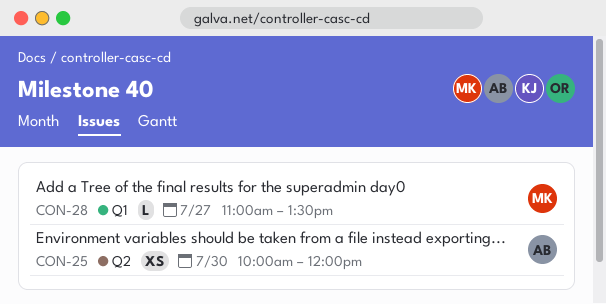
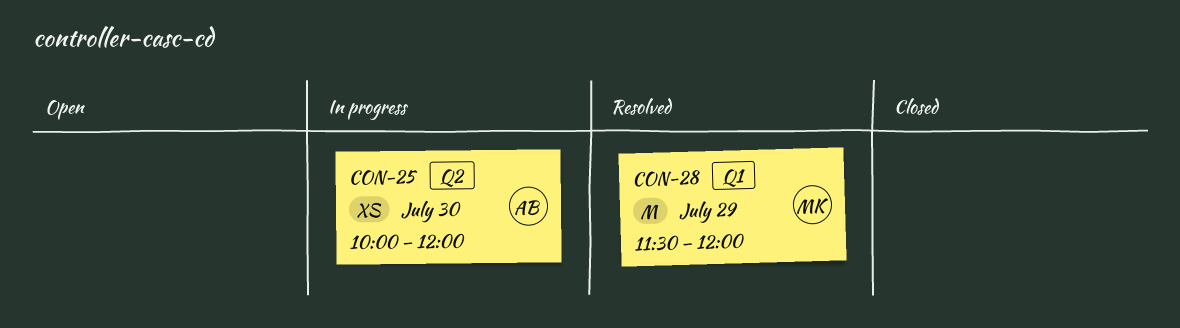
CON-28, estimate: L -> M
CON-28, day: Jul 27 -> Jul 29
CON-28, begins: 11:00 -> 11:30
CON-28, ends: 13:30 -> 12:00

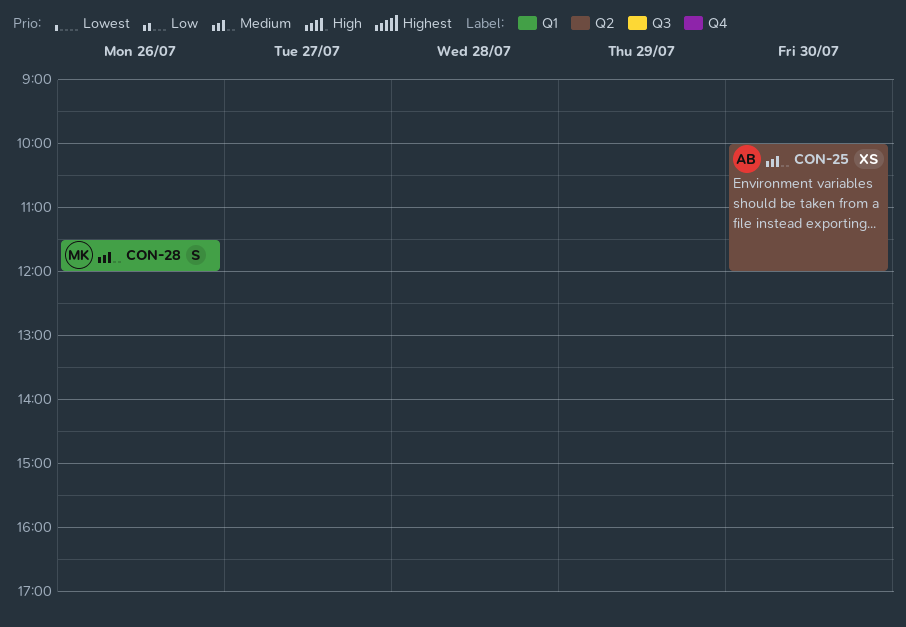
CON-28, estimate: M -> S
CON-28, day: Jul 29 -> Jul 26

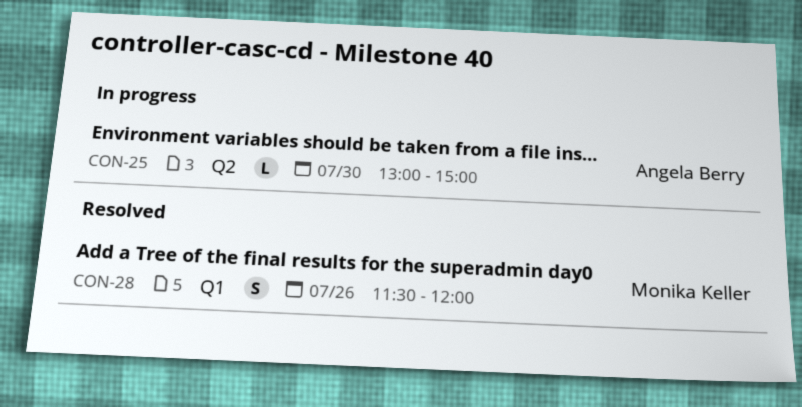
CON-25, estimate: XS -> L
CON-25, begins: 10:00 -> 13:00
CON-25, ends: 12:00 -> 15:00

